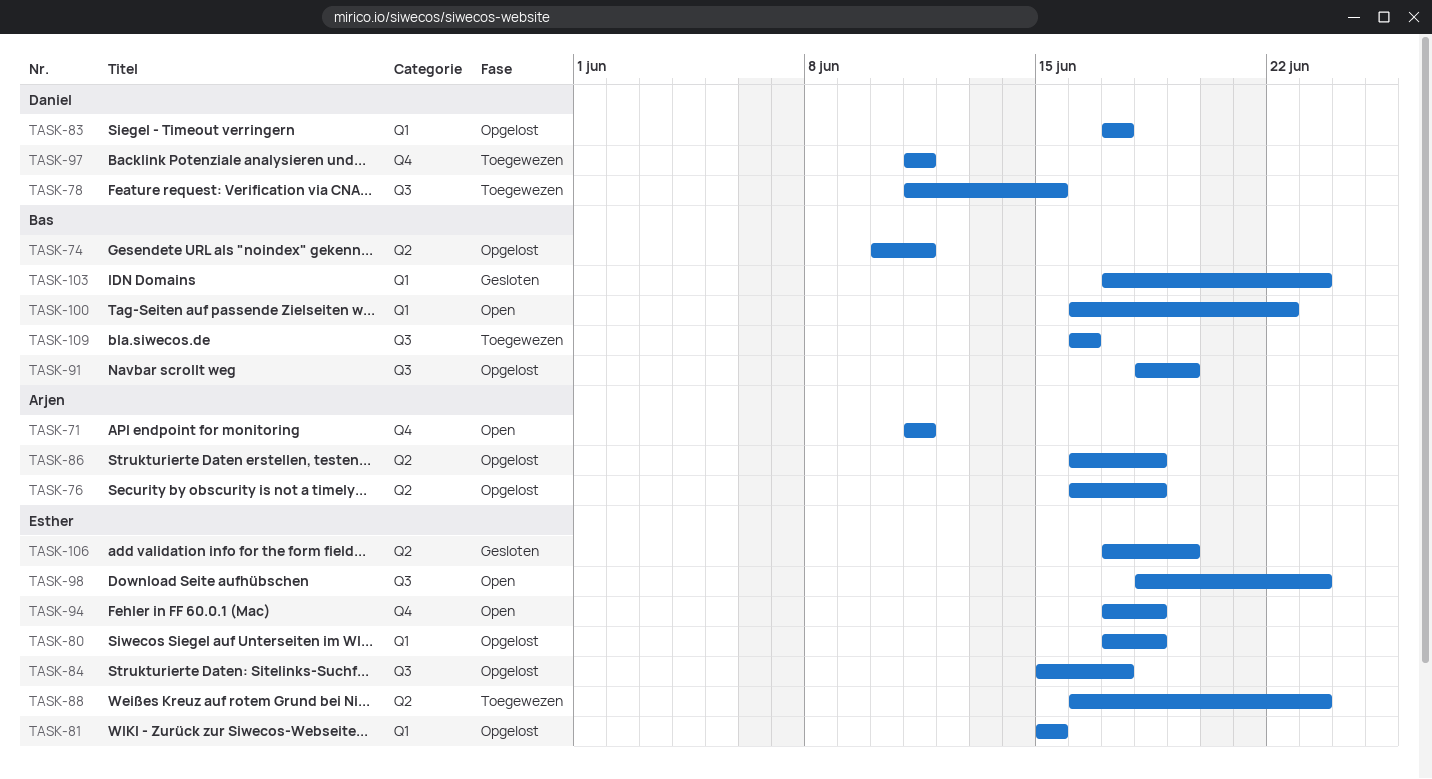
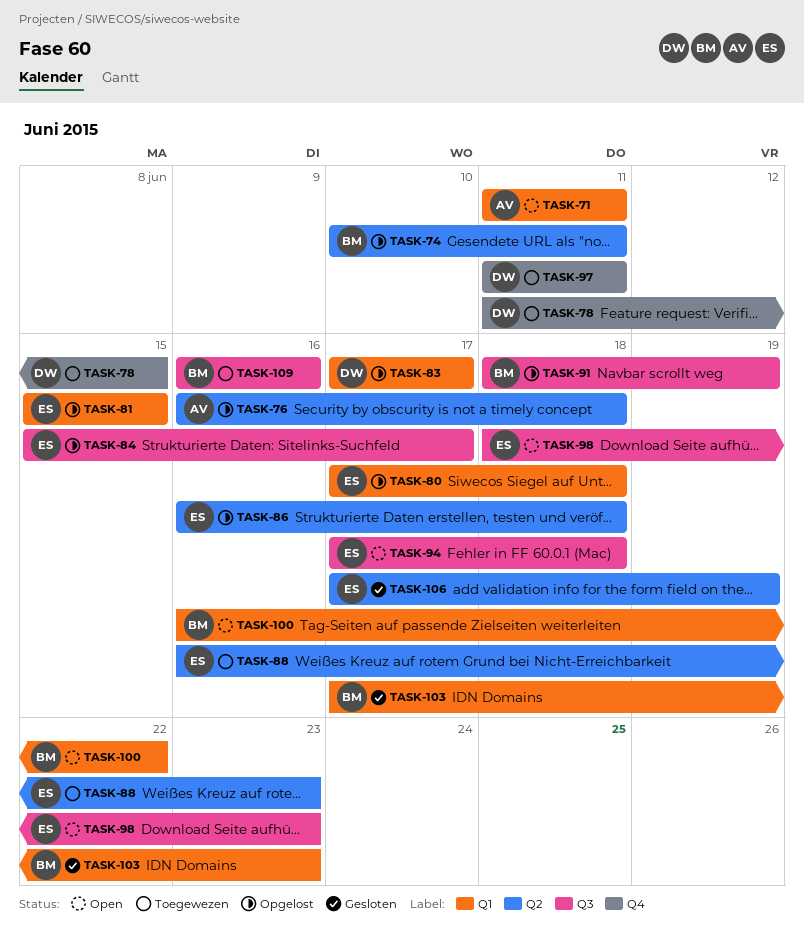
TASK-71, label: Q4 -> Q1
TASK-78, label: Q3 -> Q4
TASK-86, owner: Arjen -> Esther
TASK-94, label: Q4 -> Q3

